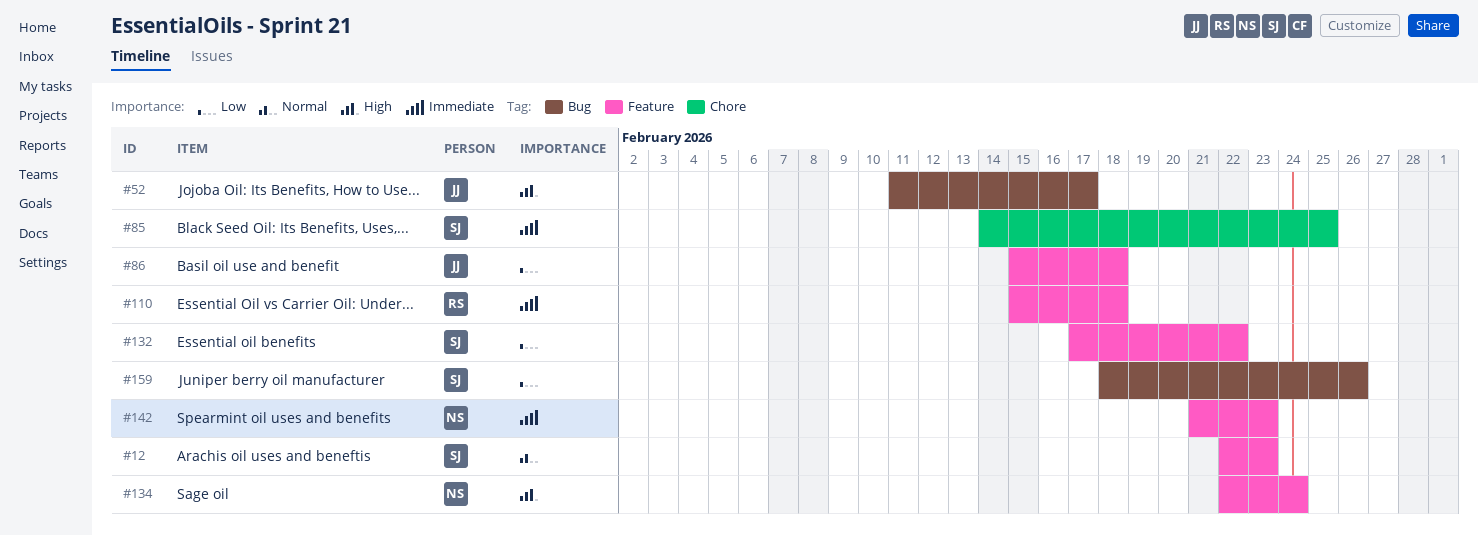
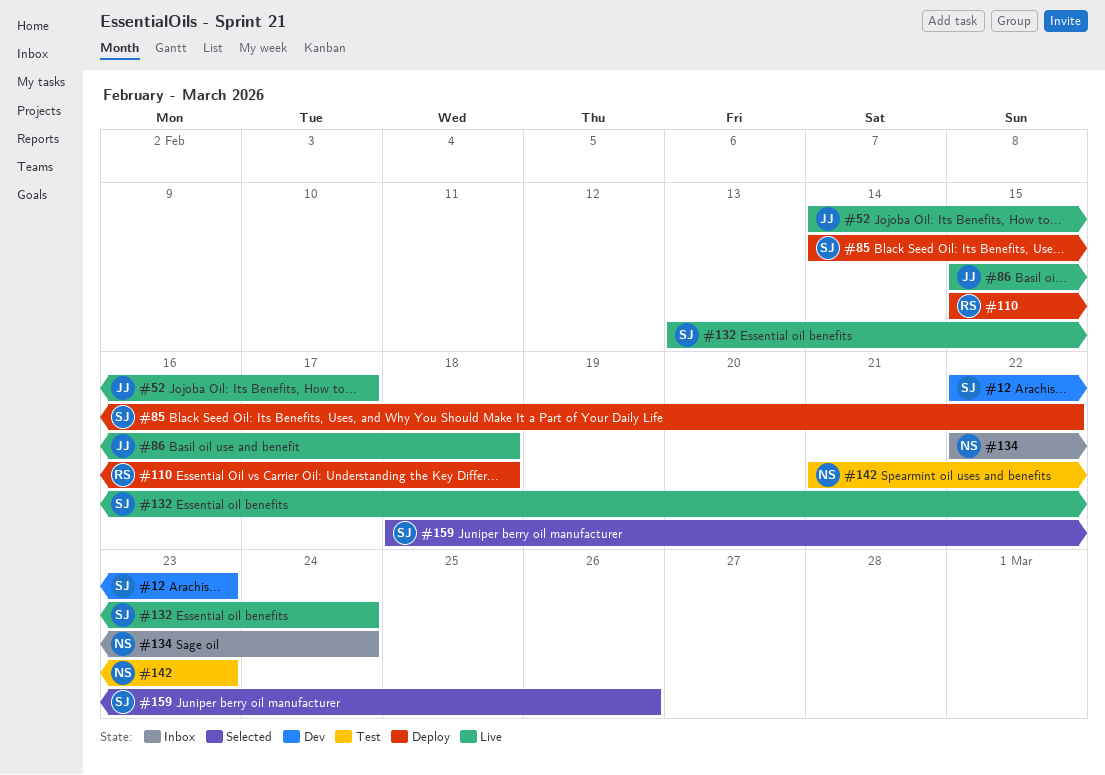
#52, start: Feb 11 -> Feb 14
#85, due: Feb 25 -> Feb 22
#132, start: Feb 17 -> Feb 13
#132, due: Feb 22 -> Feb 24

